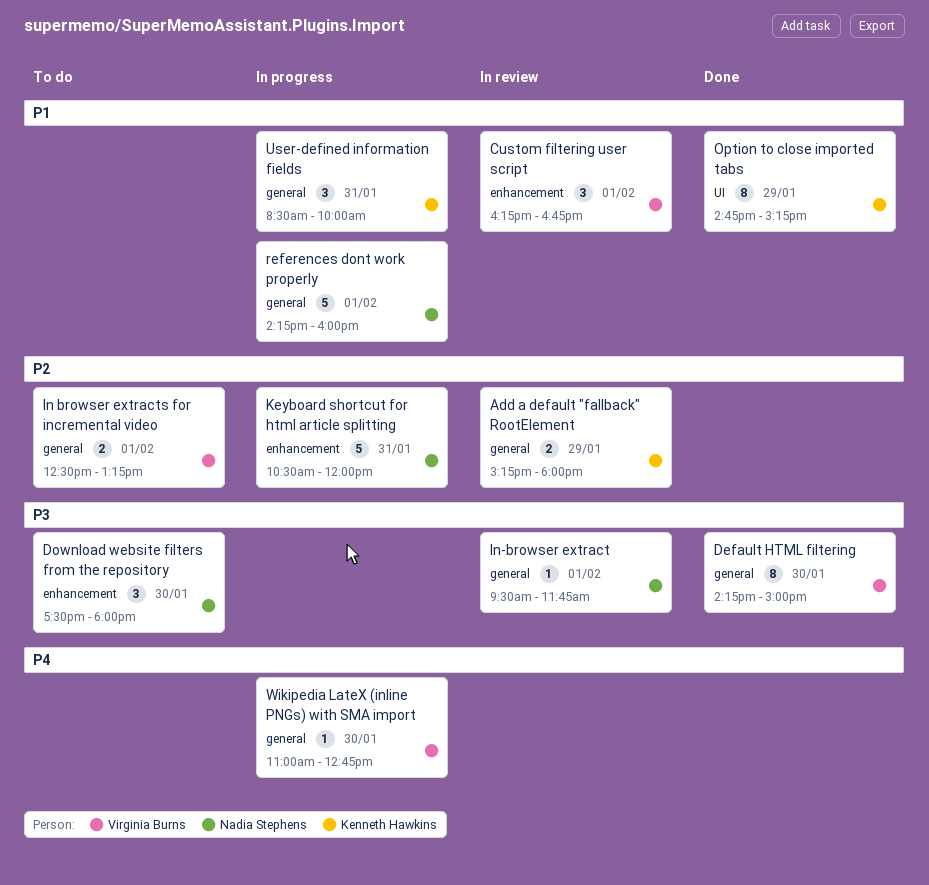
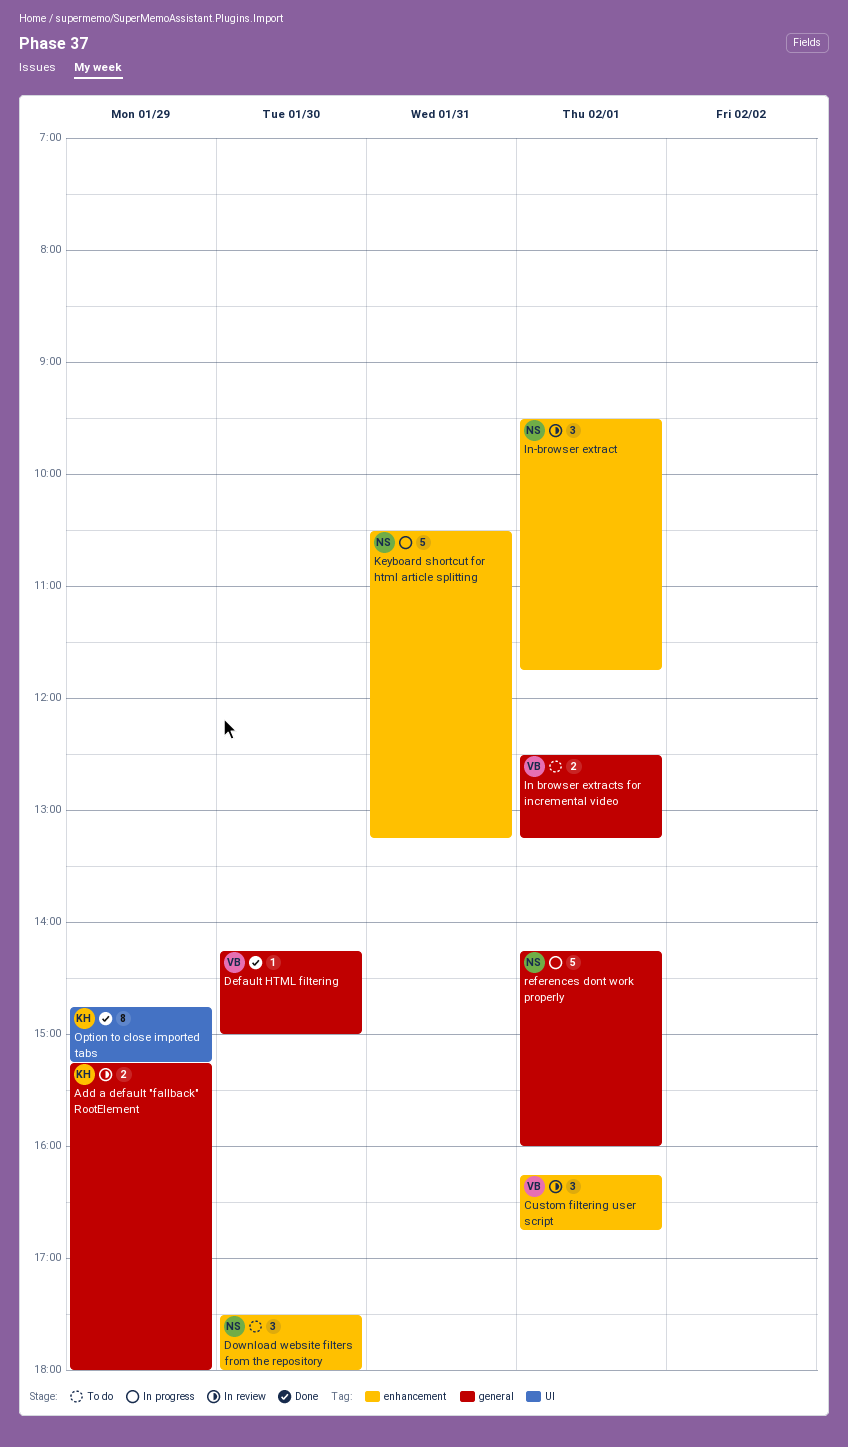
Default HTML filtering, estimate: 8 -> 1
In-browser extract, label: general -> enhancement
In-browser extract, estimate: 1 -> 3
Keyboard shortcut for html article splitting, ends: 12:00 -> 13:15
User-defined information fields: present -> none
Wikipedia LateX (inline PNGs) with SMA import: present -> none

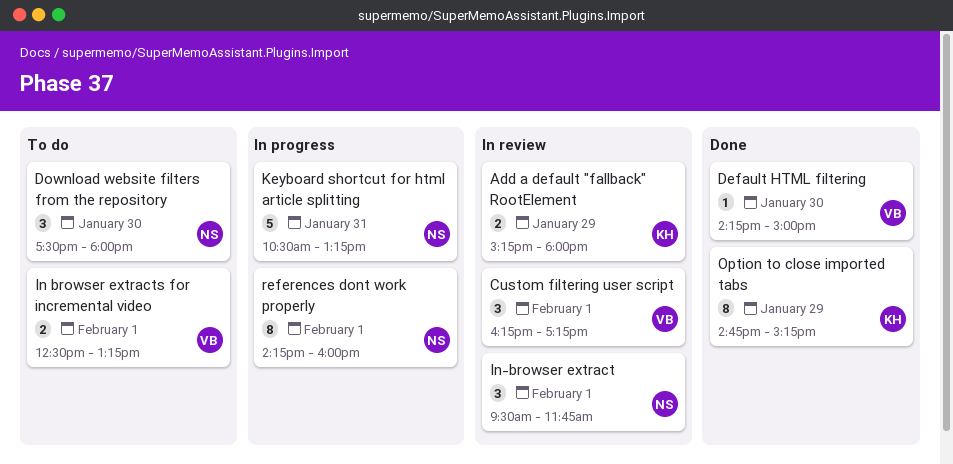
Custom filtering user script, ends: 16:45 -> 17:15
references dont work properly, estimate: 5 -> 8

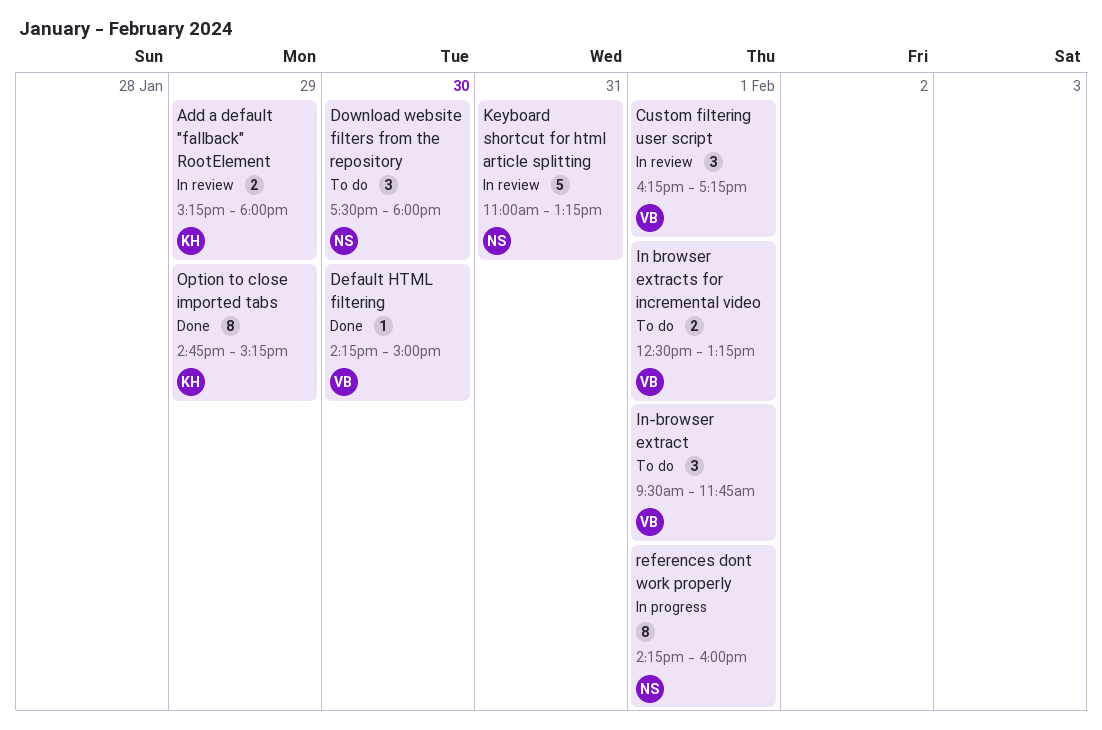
In-browser extract, status: In review -> To do
In-browser extract, owner: NS -> VB
Keyboard shortcut for html article splitting, status: In progress -> In review
Keyboard shortcut for html article splitting, begins: 10:30 -> 11:00

